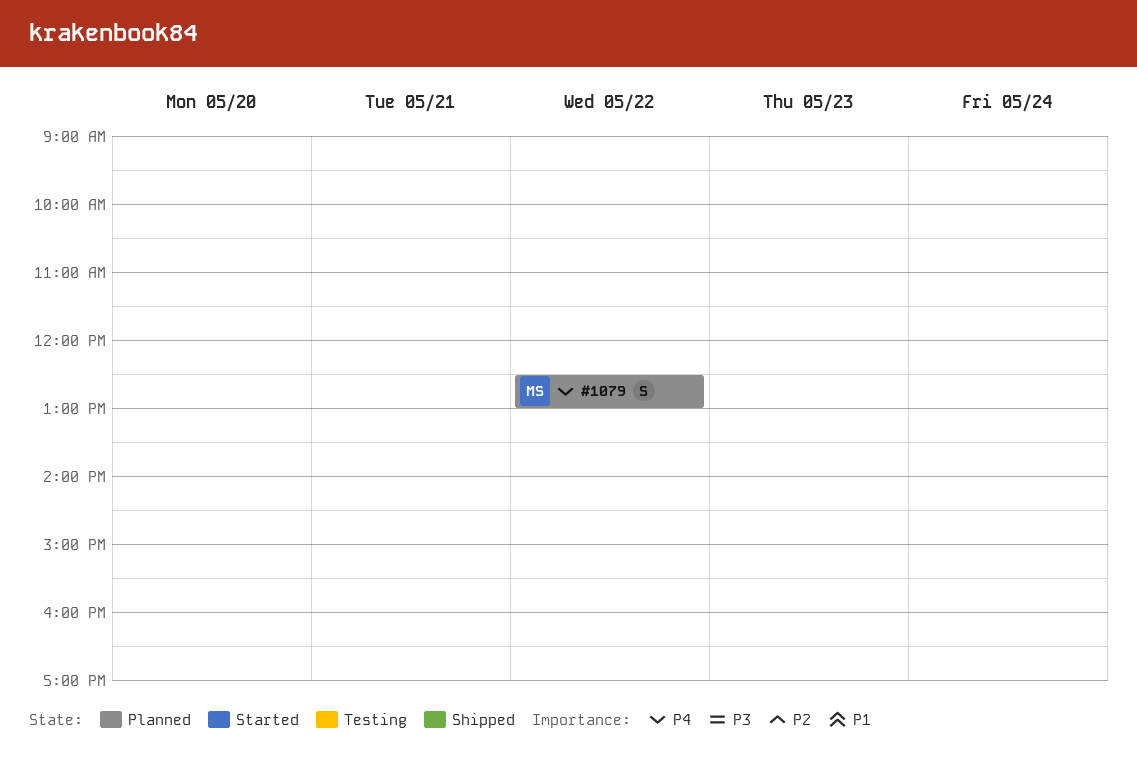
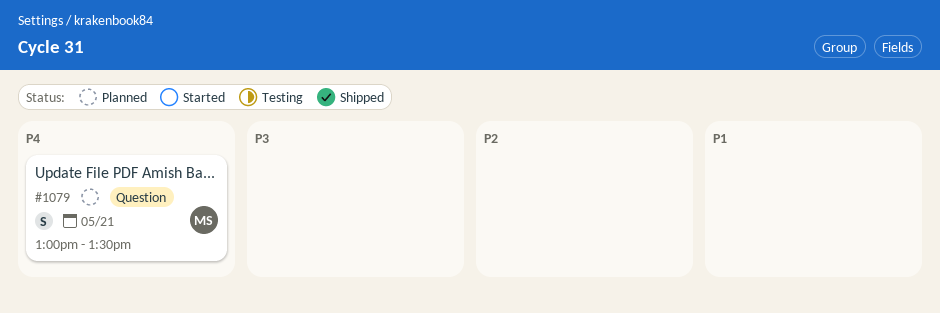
#1079, day: May 22 -> May 21
#1079, begins: 12:30 -> 13:00
#1079, ends: 13:00 -> 13:30

